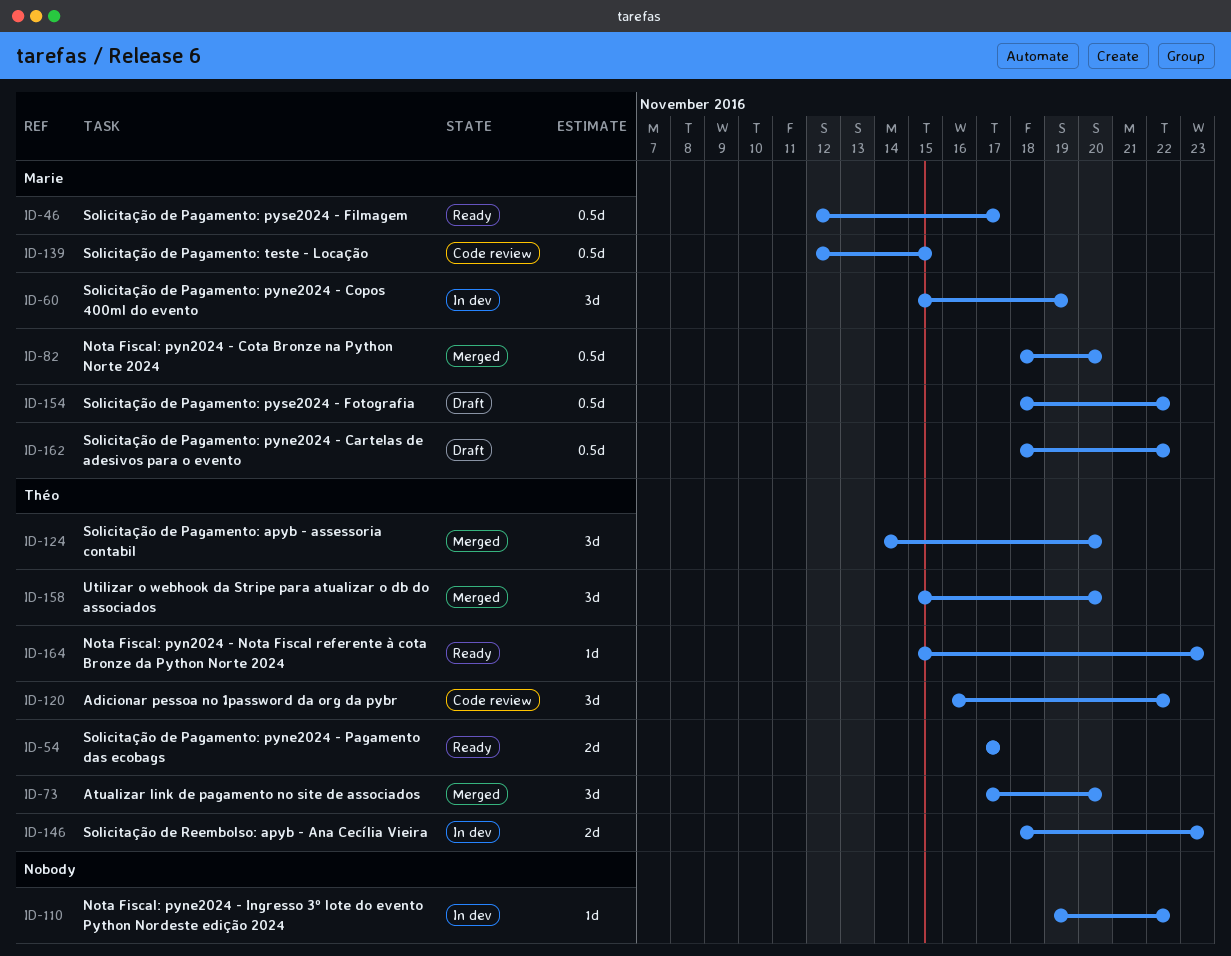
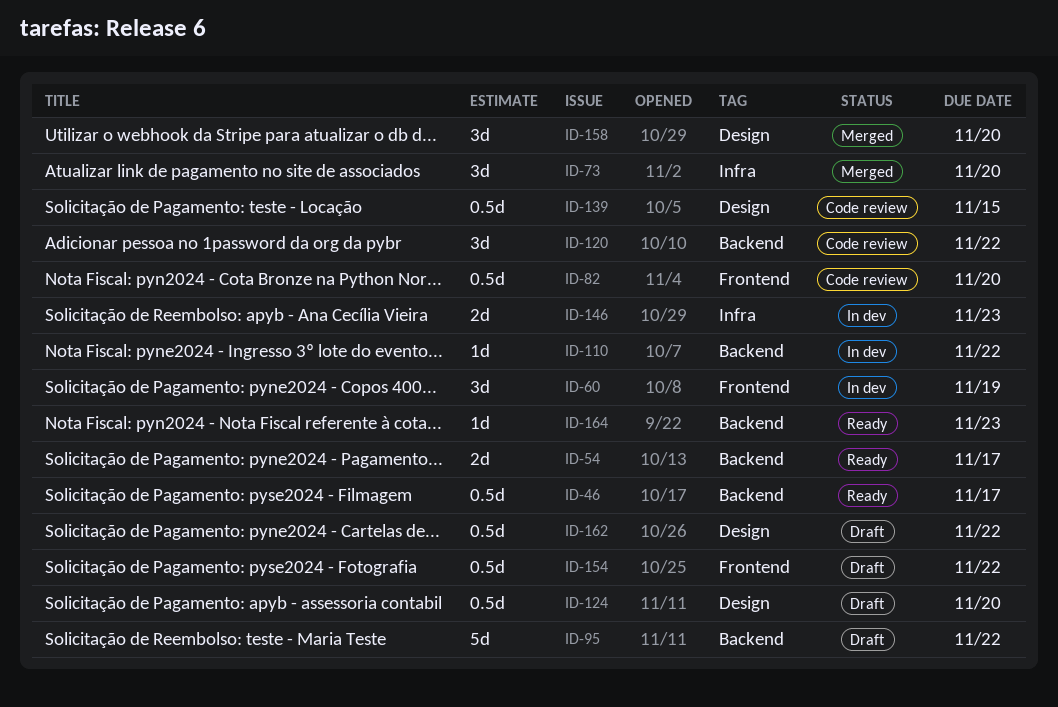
ID-82, status: Merged -> Code review
ID-95: none -> present
ID-124, status: Merged -> Draft
ID-124, estimate: 3d -> 0.5d

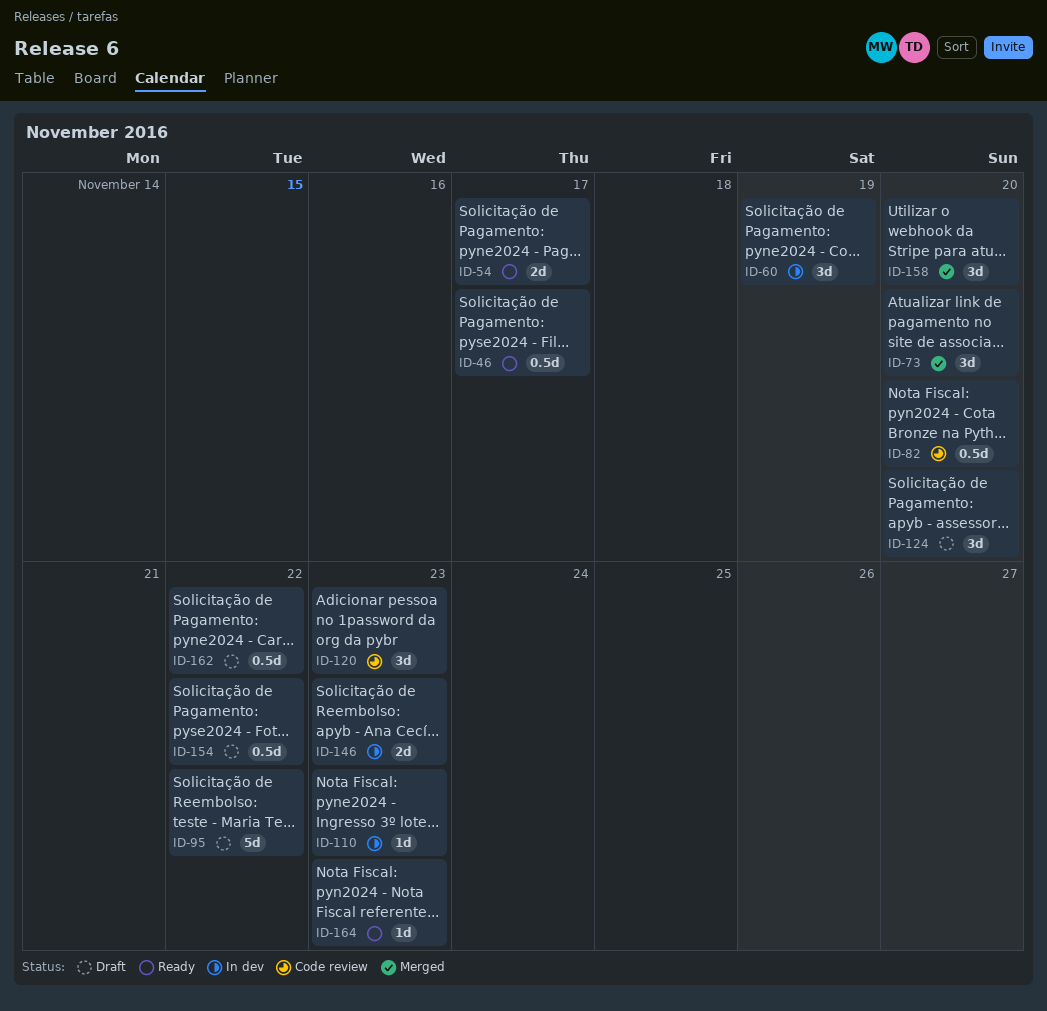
ID-110, due: Nov 22 -> Nov 23
ID-120, due: Nov 22 -> Nov 23
ID-124, estimate: 0.5d -> 3d
ID-139: present -> none

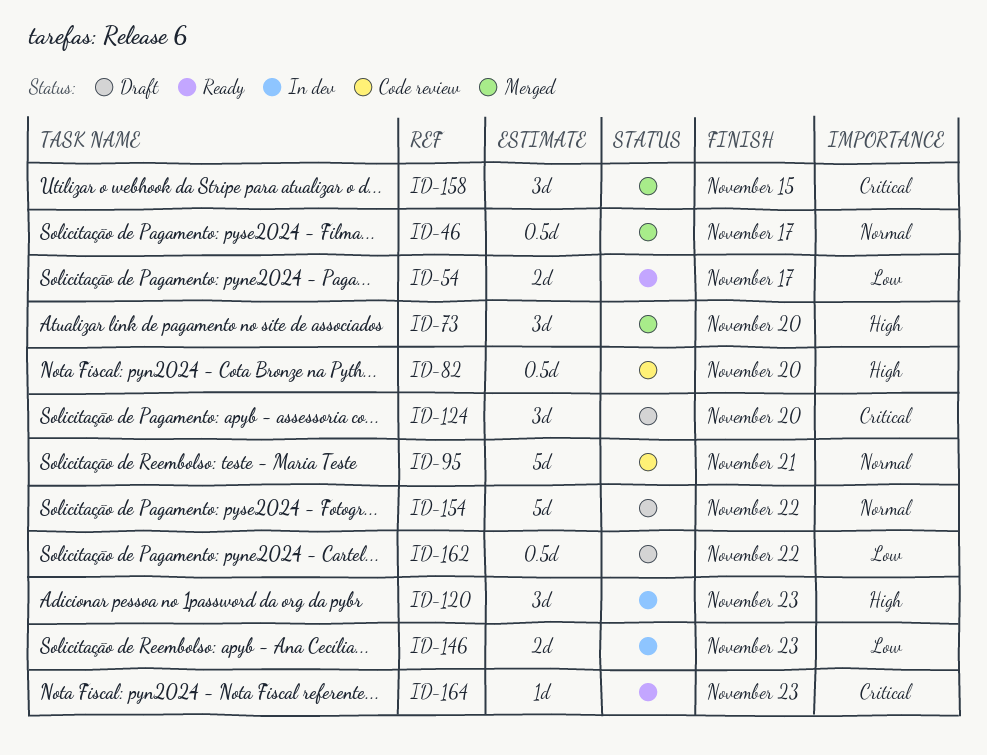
ID-46, status: Ready -> Merged
ID-60: present -> none
ID-95, status: Draft -> Code review
ID-95, due: Nov 22 -> Nov 21
ID-110: present -> none
ID-120, status: Code review -> In dev
ID-154, estimate: 0.5d -> 5d
ID-158, due: Nov 20 -> Nov 15

